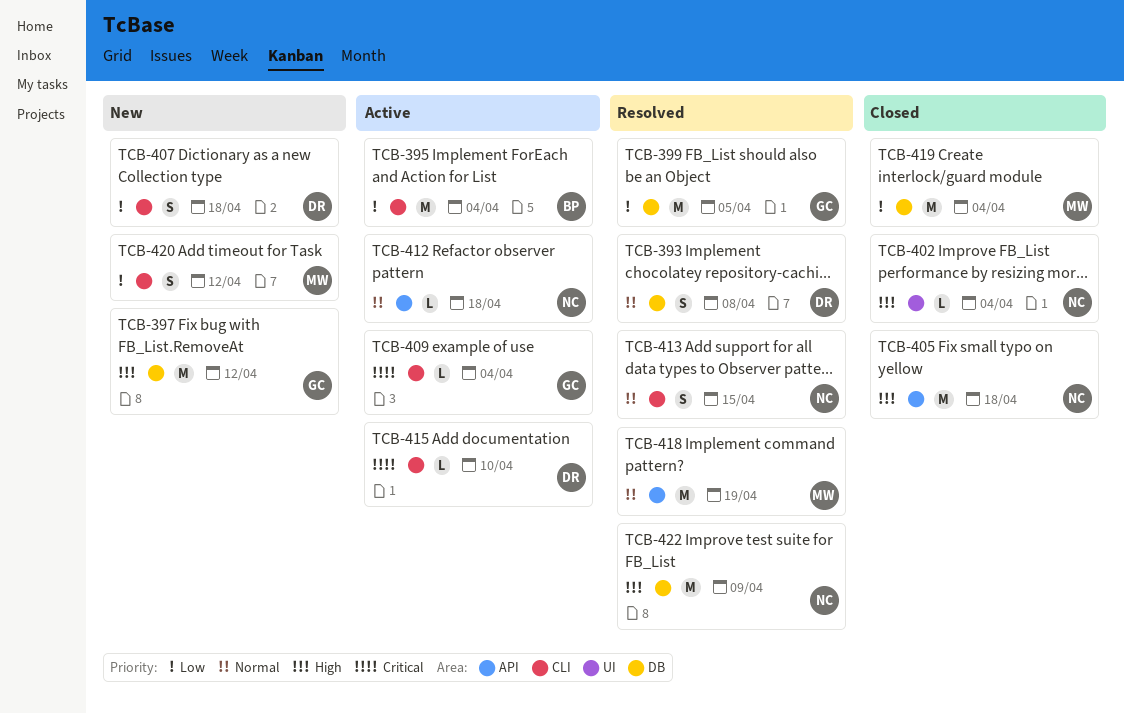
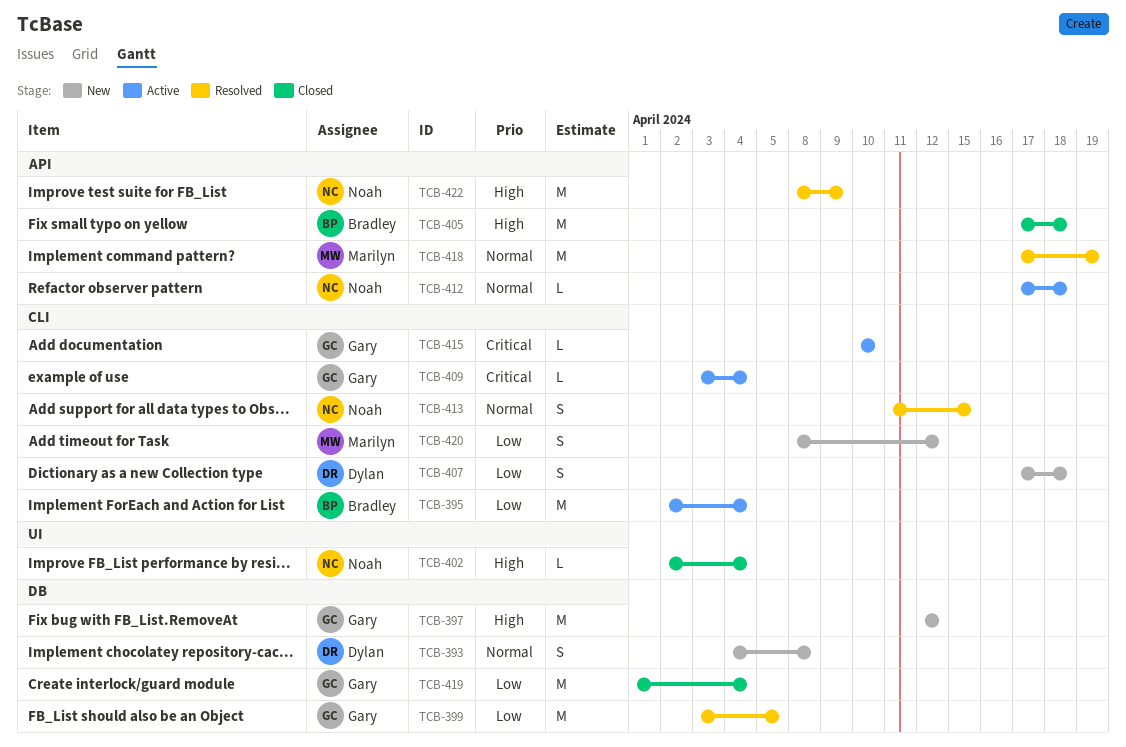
TCB-393, status: Resolved -> New
TCB-405, owner: Noah -> Bradley
TCB-415, owner: Dylan -> Gary
TCB-419, owner: Marilyn -> Gary
TCB-422, label: DB -> API

